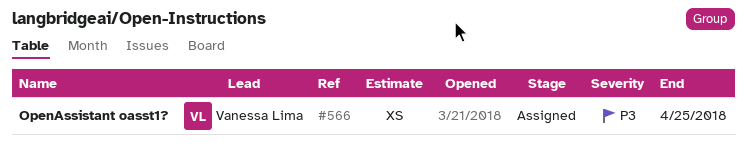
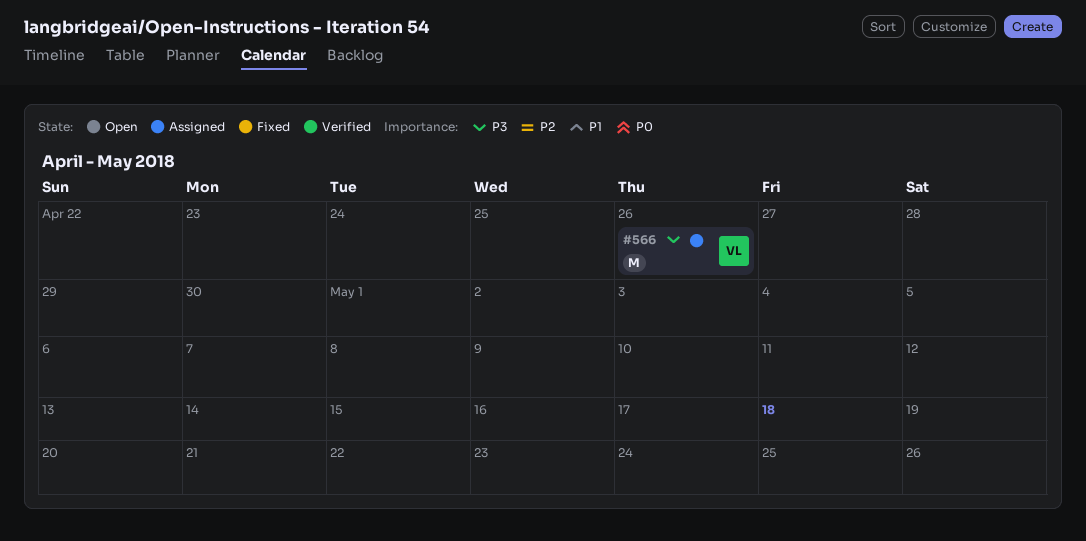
#566, estimate: XS -> M
#566, due: Apr 25 -> Apr 26

